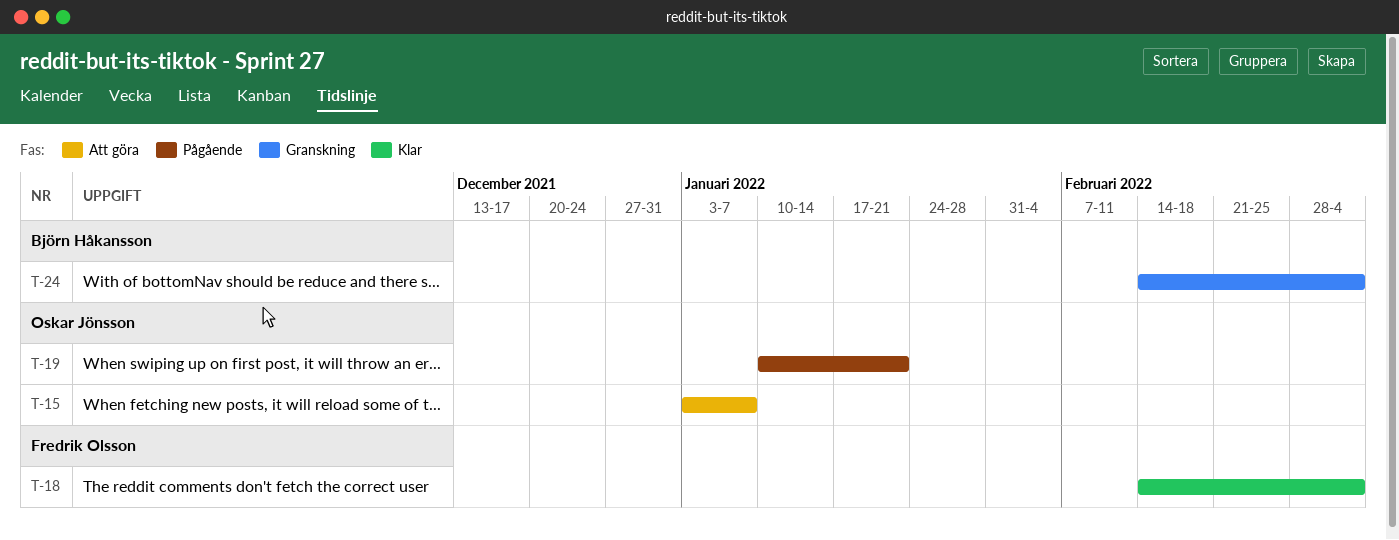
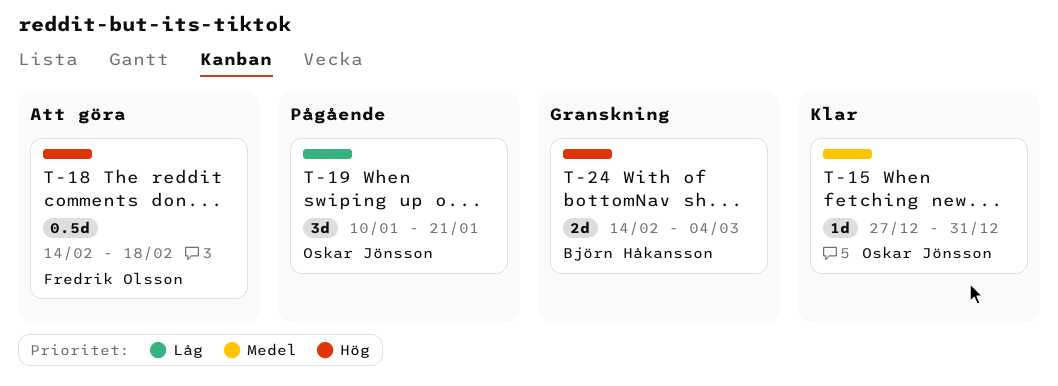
T-15, status: Att göra -> Klar
T-15, start: Jan 3 -> Dec 27
T-15, due: Jan 7 -> Dec 31
T-18, status: Klar -> Att göra
T-18, due: Mar 4 -> Feb 18

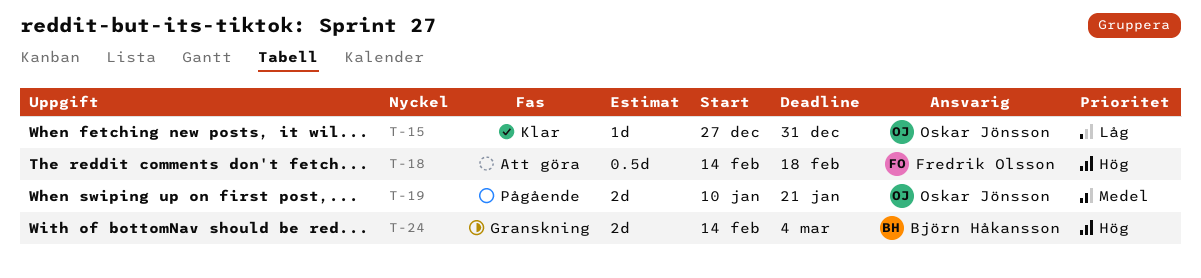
T-15, priority: Medel -> Låg
T-19, priority: Låg -> Medel
T-19, estimate: 3d -> 2d

